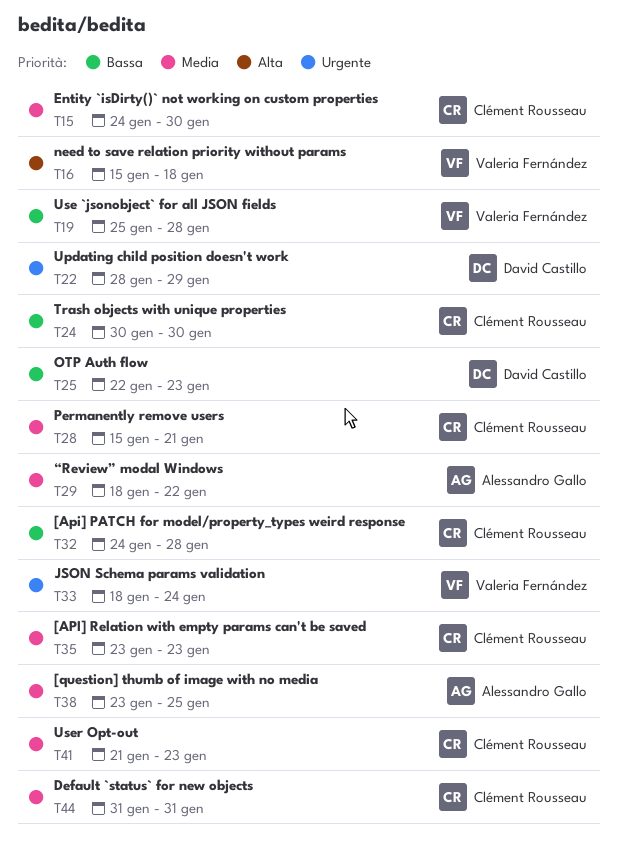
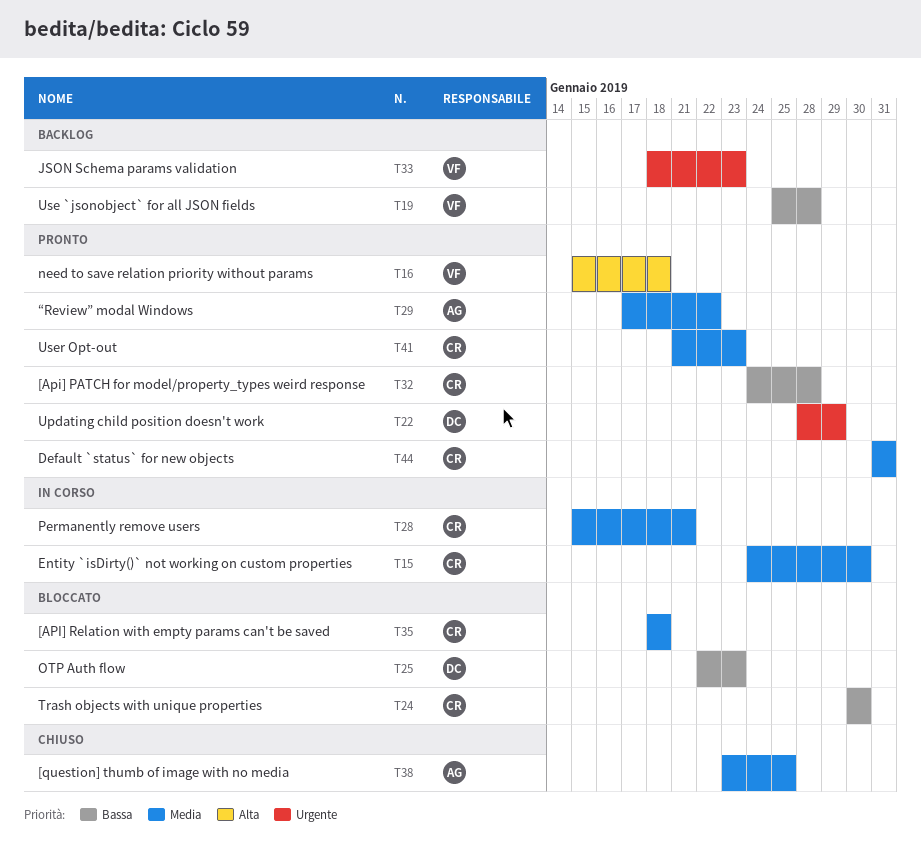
T29, start: Jan 18 -> Jan 17
T33, due: Jan 24 -> Jan 23
T35, start: Jan 23 -> Jan 18
T35, due: Jan 23 -> Jan 18

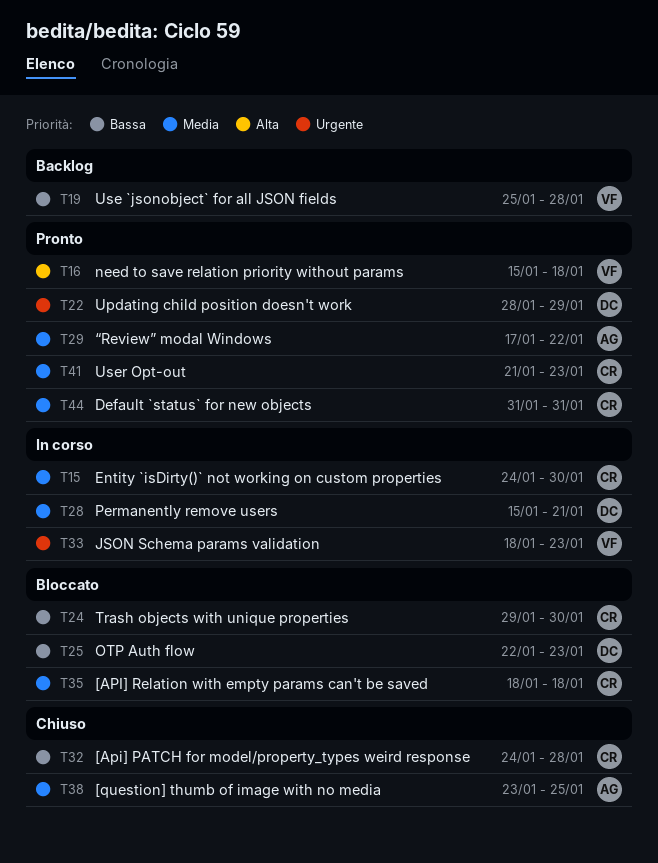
T24, start: Jan 30 -> Jan 29
T28, owner: CR -> DC
T32, status: Pronto -> Chiuso
T33, status: Backlog -> In corso

